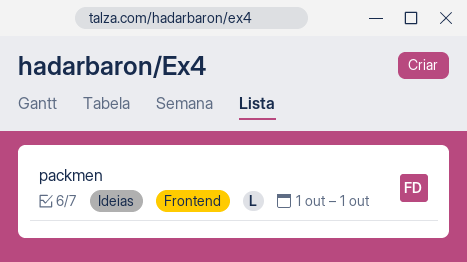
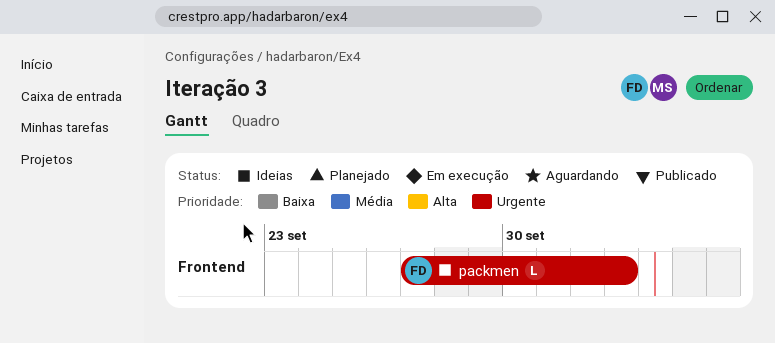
packmen, start: Oct 1 -> Sep 27
packmen, due: Oct 1 -> Oct 3

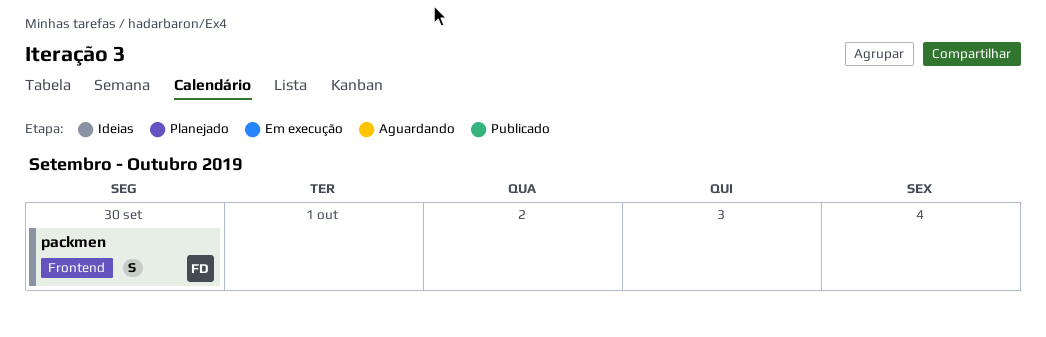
packmen, estimate: L -> S
packmen, due: Oct 3 -> Sep 30

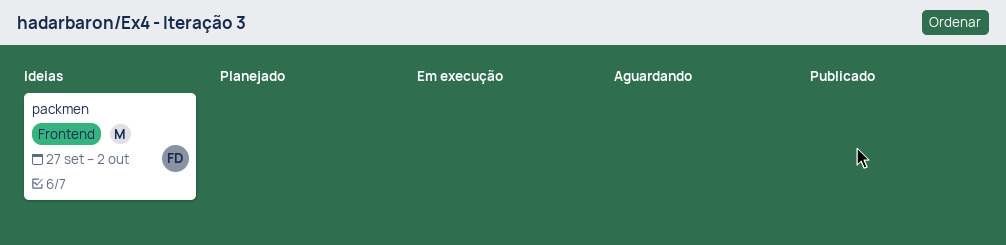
packmen, estimate: S -> M
packmen, due: Sep 30 -> Oct 2

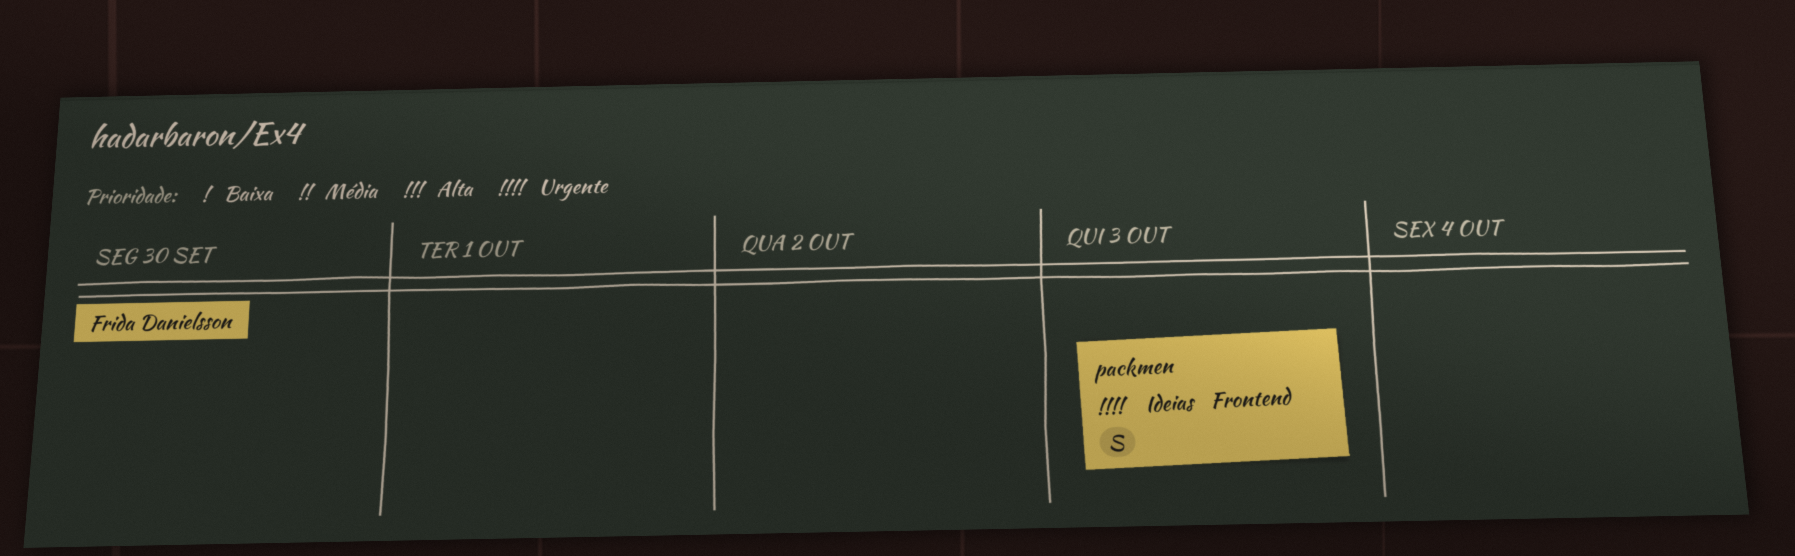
packmen, estimate: M -> S
packmen, due: Oct 2 -> Oct 3

